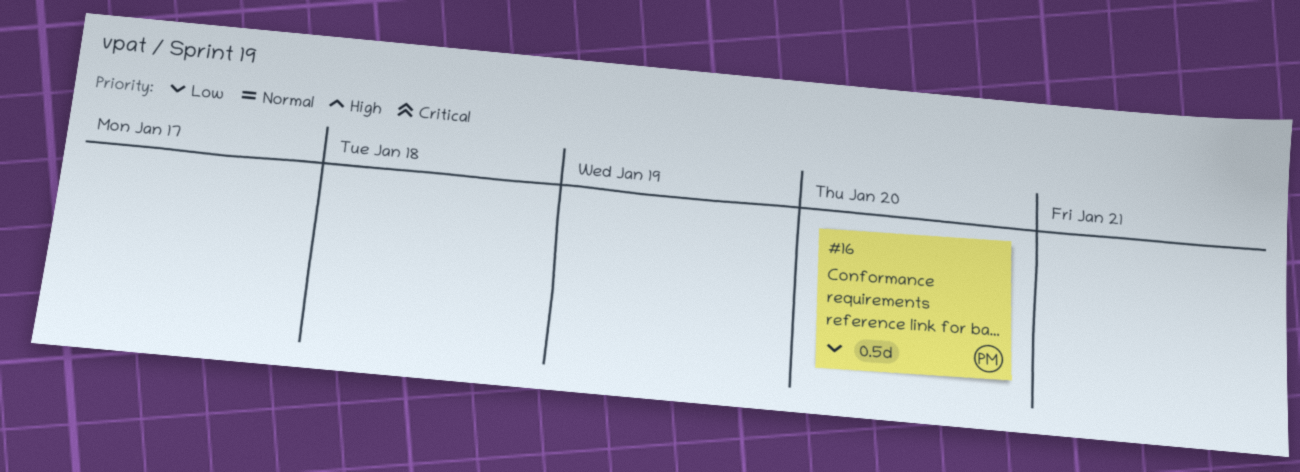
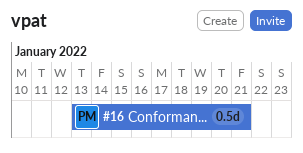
#16, due: Jan 20 -> Jan 21

